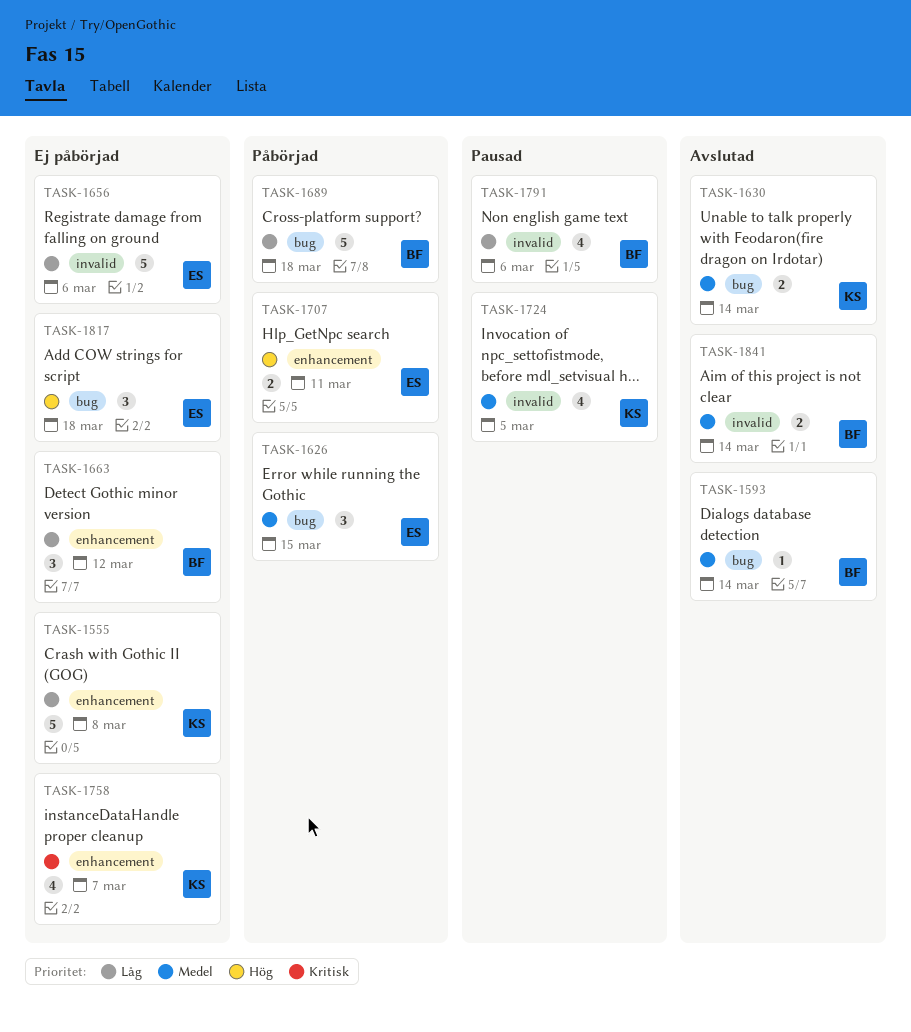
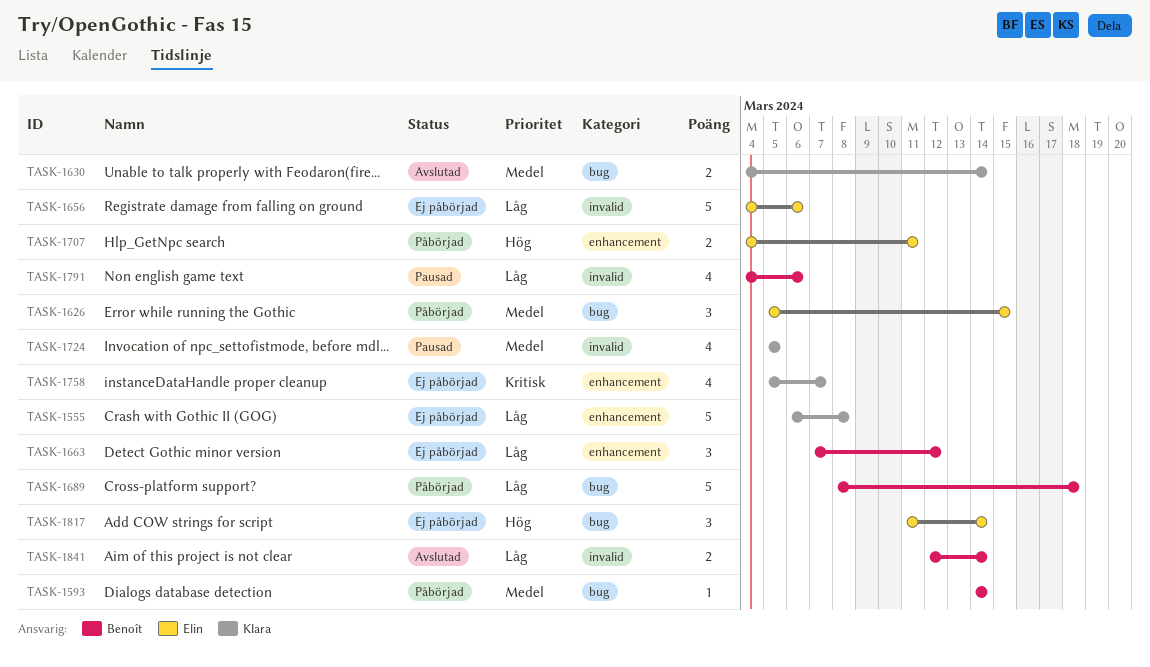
TASK-1593, status: Avslutad -> Påbörjad
TASK-1817, due: Mar 18 -> Mar 14
TASK-1841, priority: Medel -> Låg

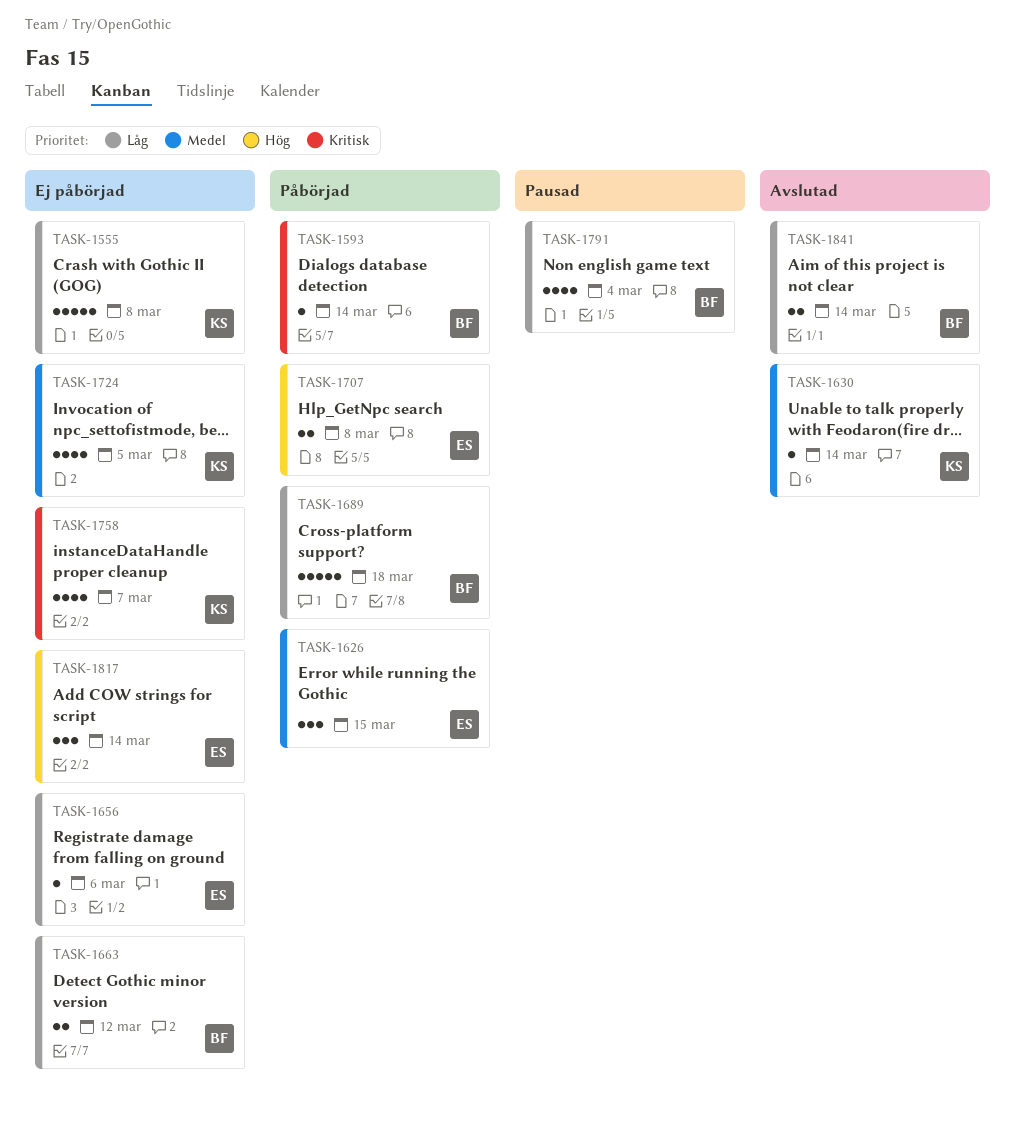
TASK-1593, priority: Medel -> Kritisk
TASK-1630, estimate: 2 -> 1
TASK-1656, estimate: 5 -> 1
TASK-1663, estimate: 3 -> 2
TASK-1707, due: Mar 11 -> Mar 8
TASK-1724, status: Pausad -> Ej påbörjad
TASK-1791, due: Mar 6 -> Mar 4

